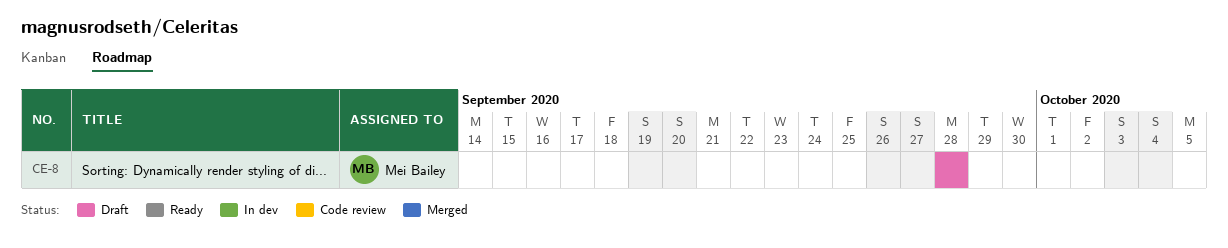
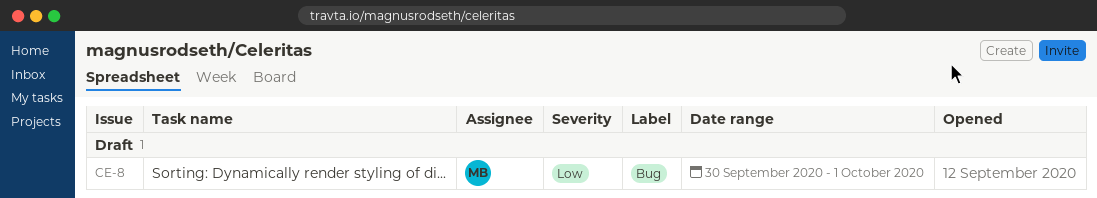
CE-8, start: Sep 28 -> Sep 30
CE-8, due: Sep 28 -> Oct 1

